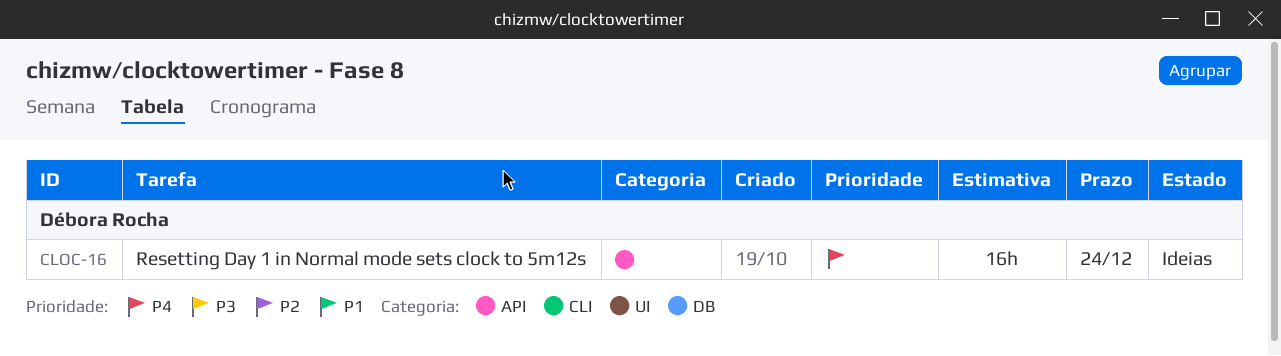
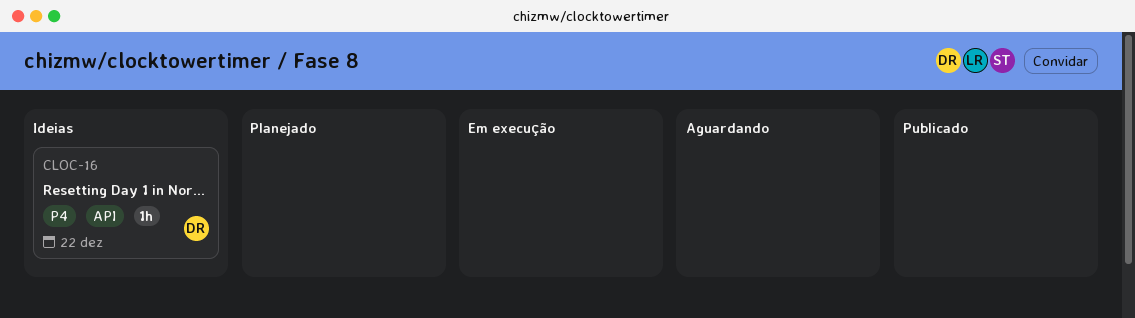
CLOC-16, estimate: 16h -> 1h
CLOC-16, due: Dec 24 -> Dec 22

